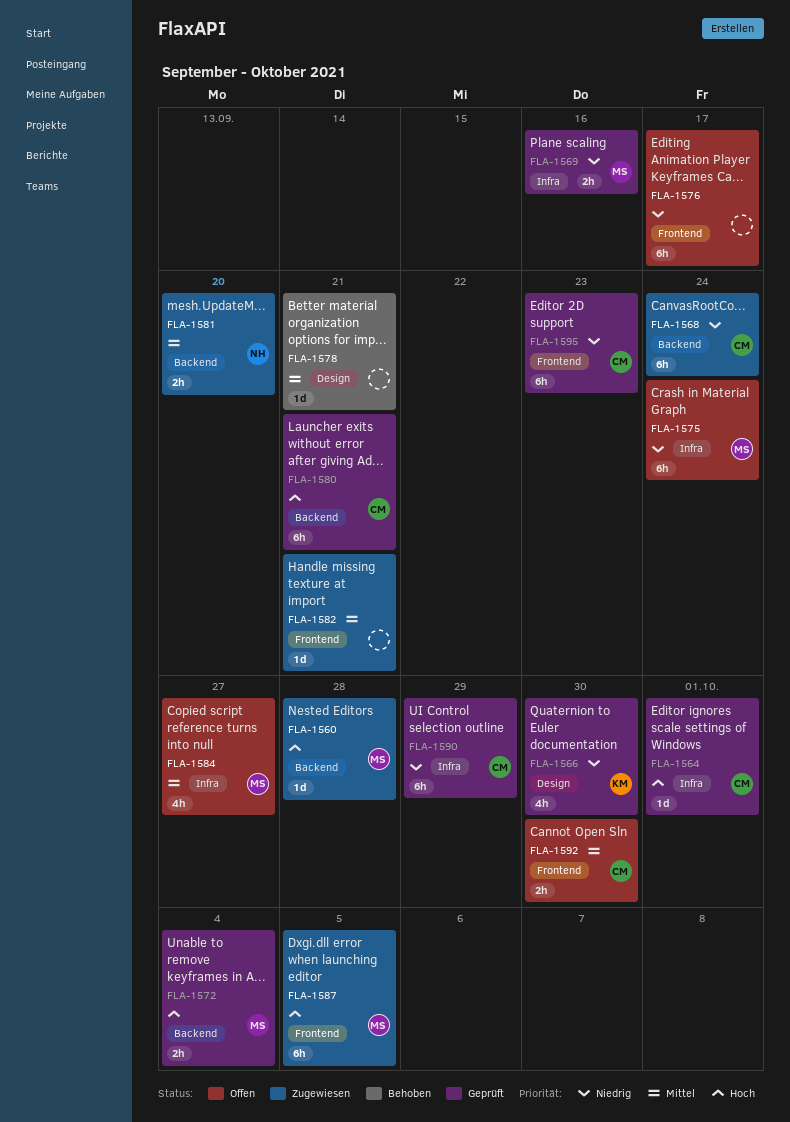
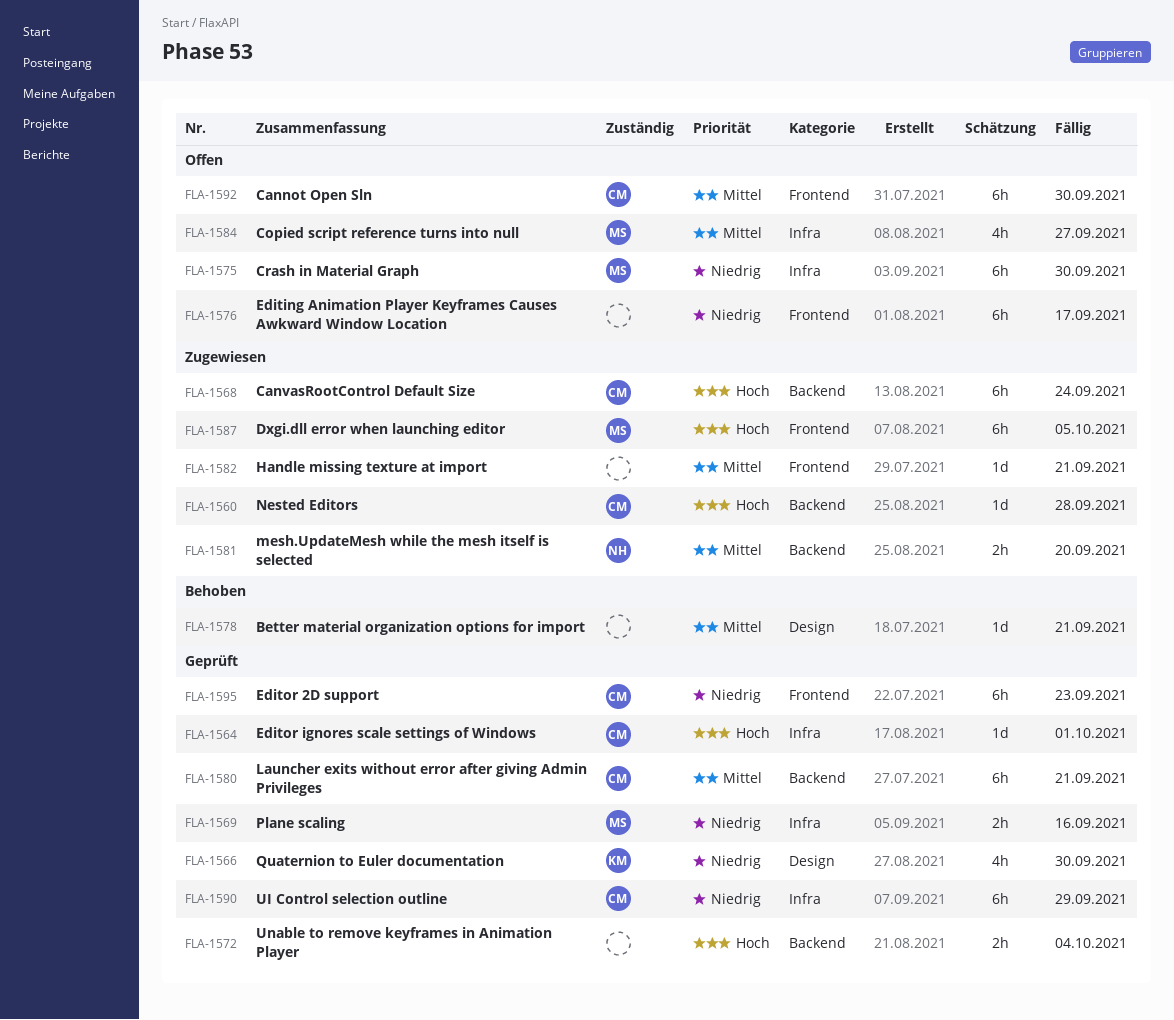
FLA-1560, owner: MS -> CM
FLA-1568, priority: Niedrig -> Hoch
FLA-1572, owner: MS -> none
FLA-1575, due: Sep 24 -> Sep 30
FLA-1580, priority: Hoch -> Mittel
FLA-1592, estimate: 2h -> 6h

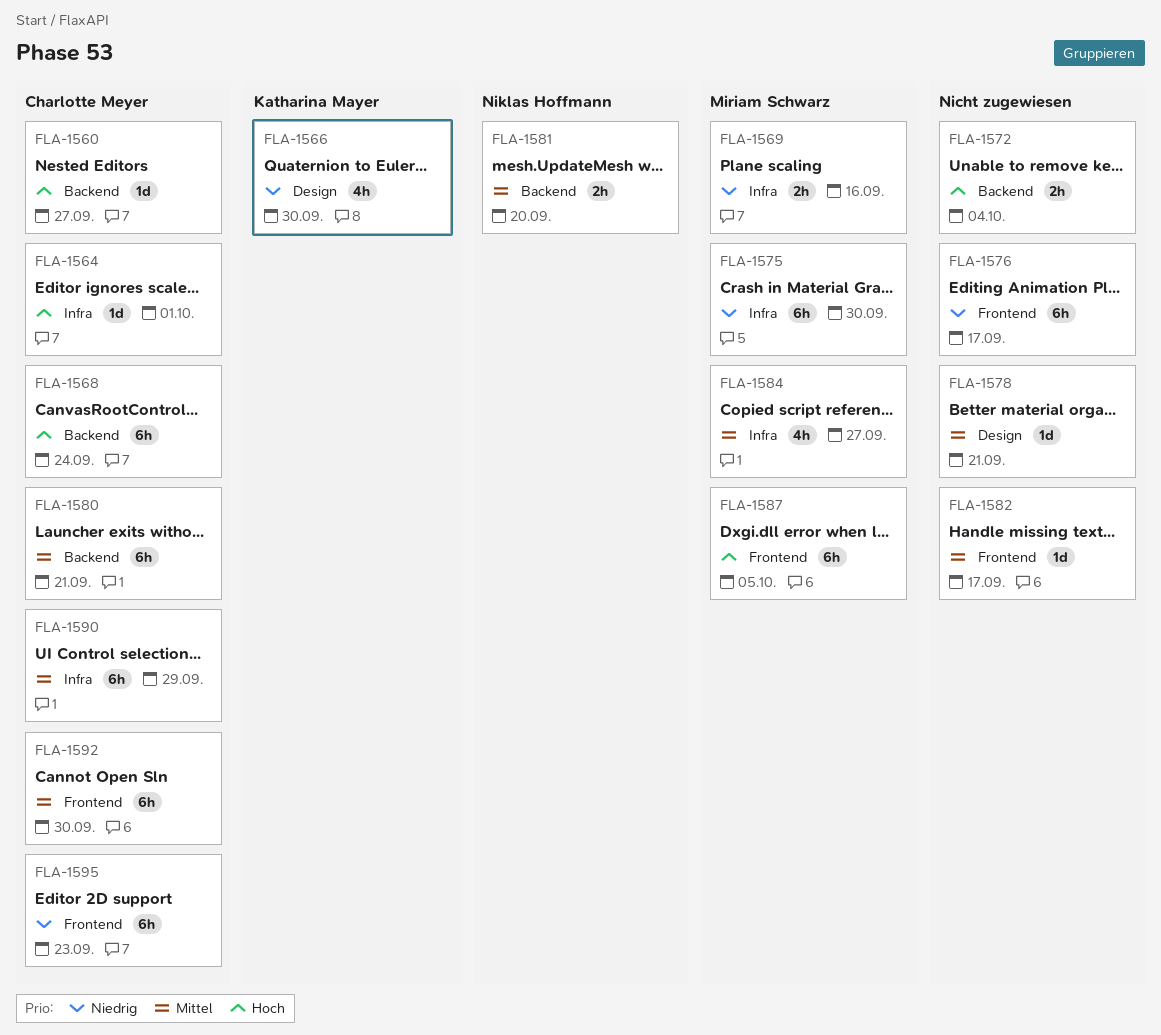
FLA-1560, due: Sep 28 -> Sep 27
FLA-1582, due: Sep 21 -> Sep 17
FLA-1590, priority: Niedrig -> Mittel

